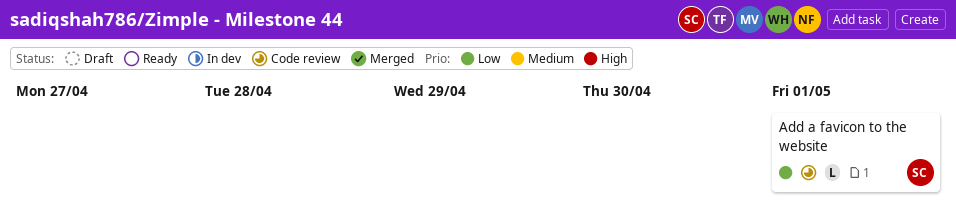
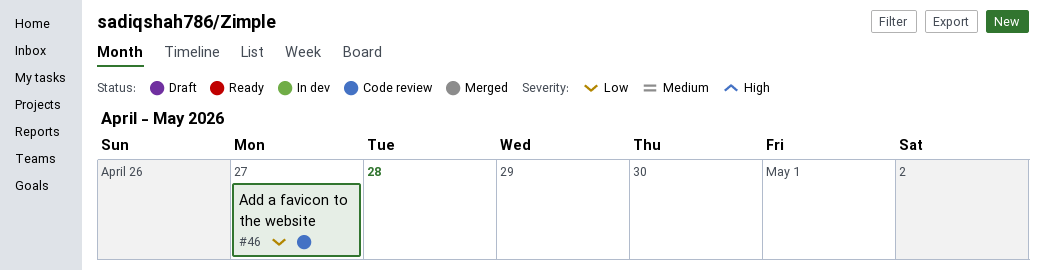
Add a favicon to the website, due: May 1 -> Apr 27

